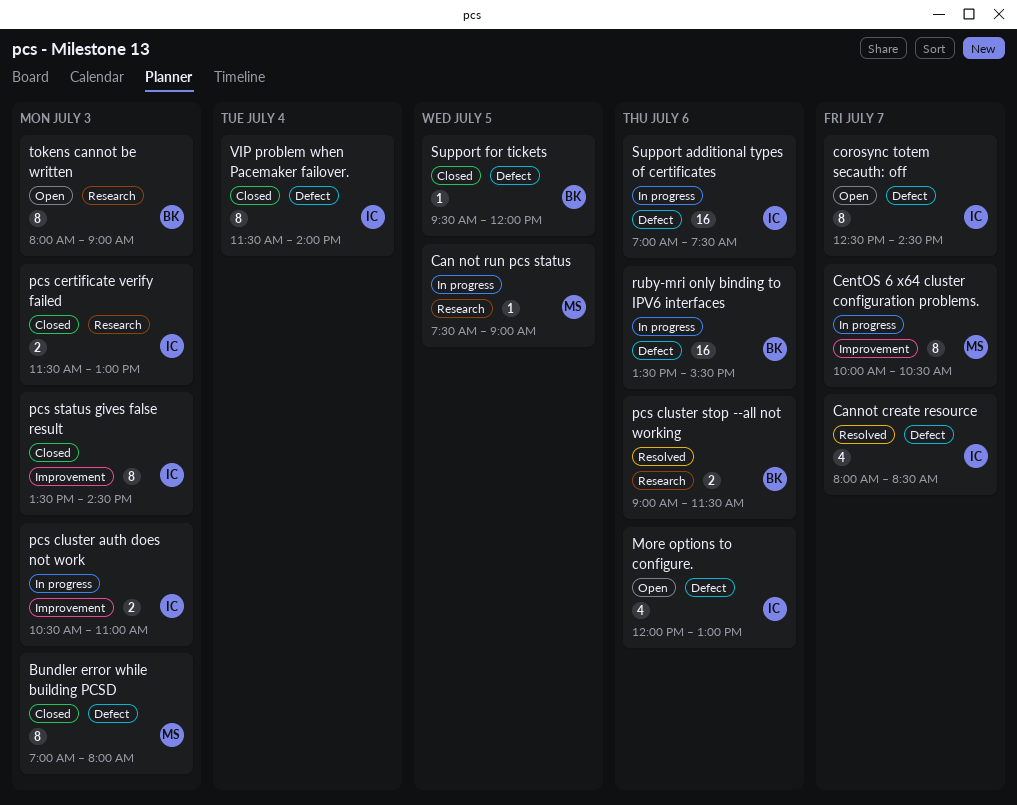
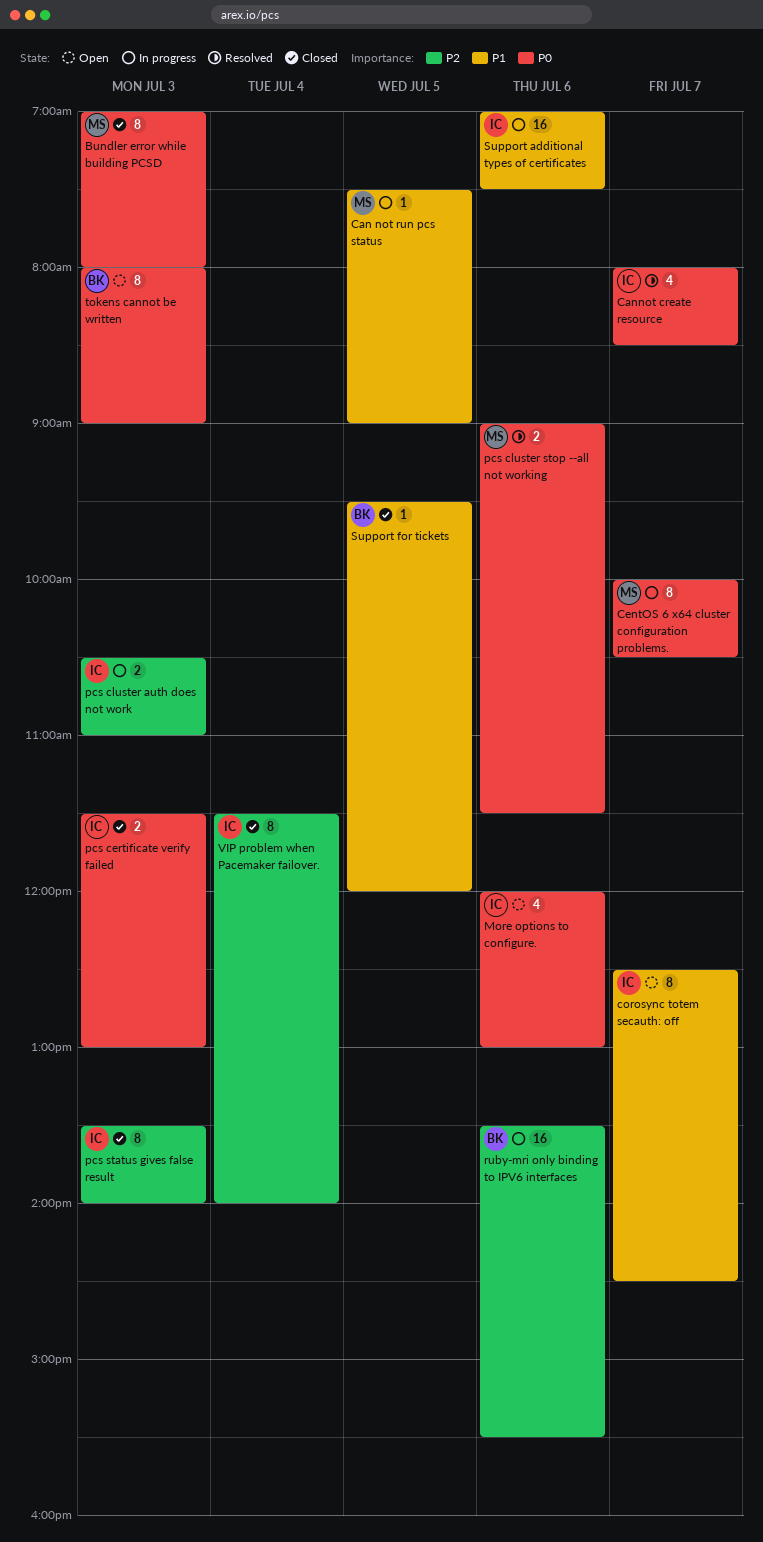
pcs cluster stop --all not working, owner: BK -> MS
pcs status gives false result, ends: 14:30 -> 14:00

